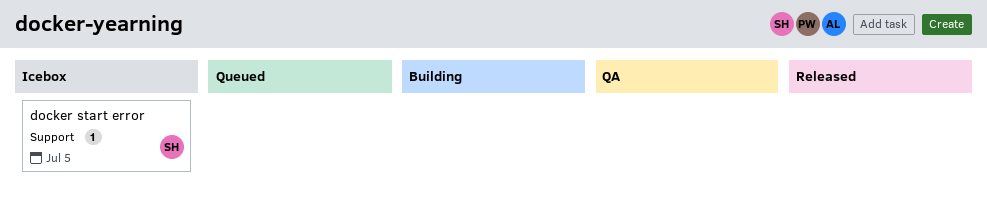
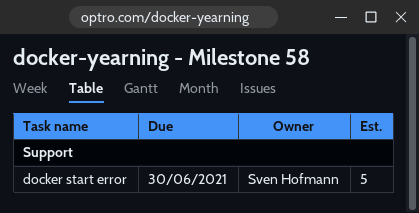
docker start error, estimate: 1 -> 5
docker start error, due: Jul 5 -> Jun 30

